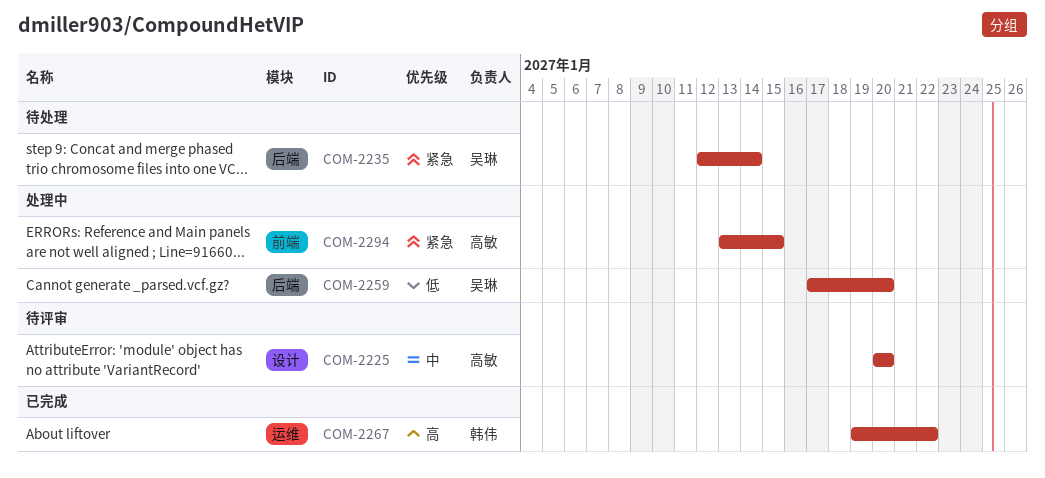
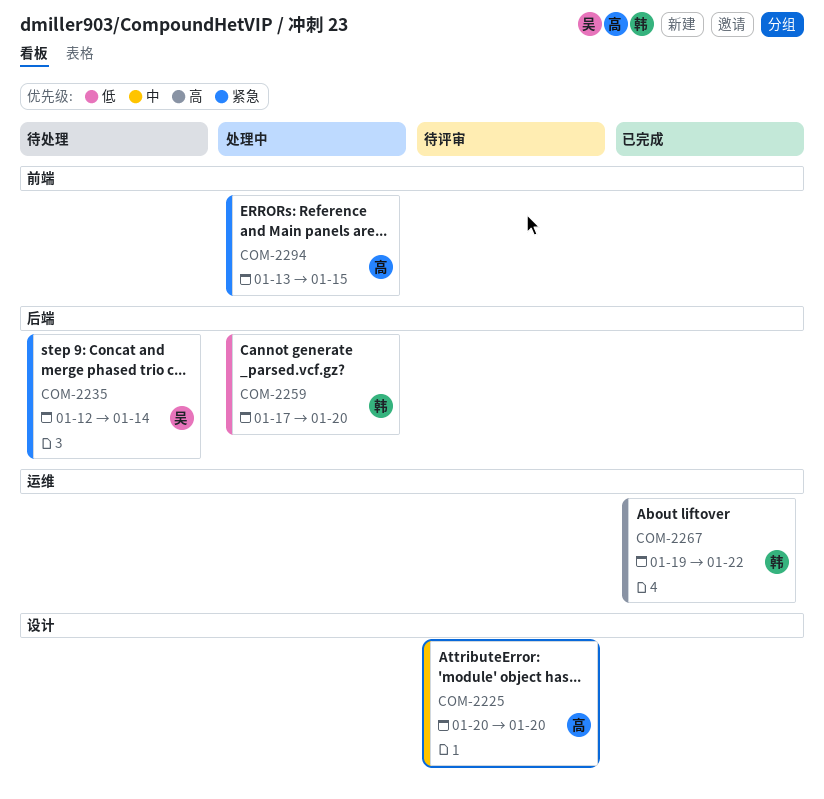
COM-2259, owner: 吴琳 -> 韩伟

